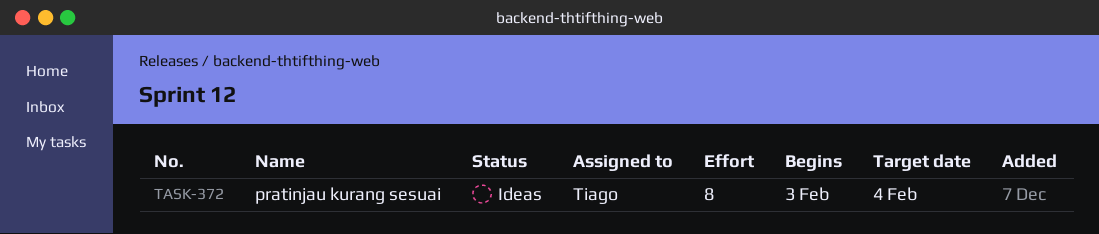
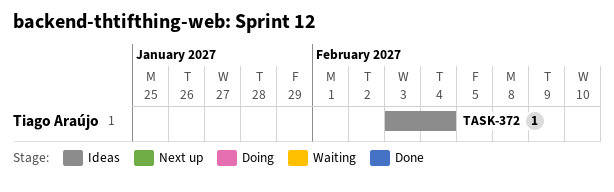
TASK-372, estimate: 8 -> 1

